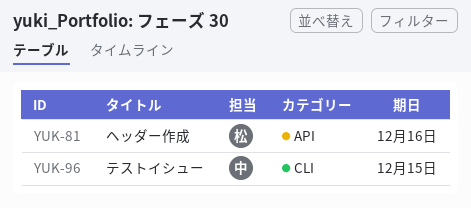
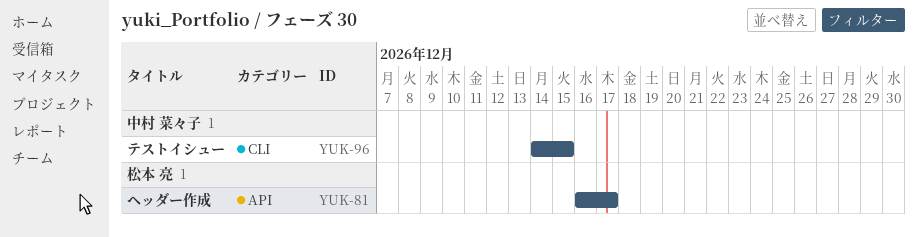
YUK-81, due: Dec 16 -> Dec 17

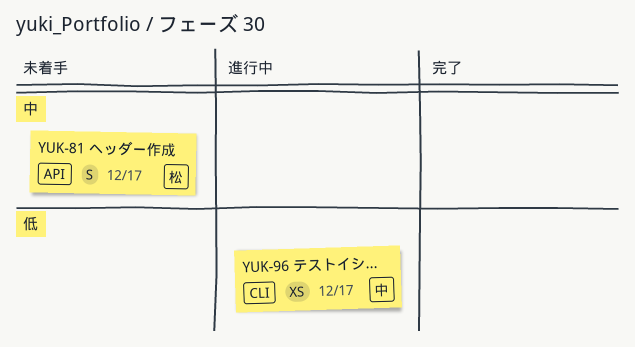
YUK-96, due: Dec 15 -> Dec 17

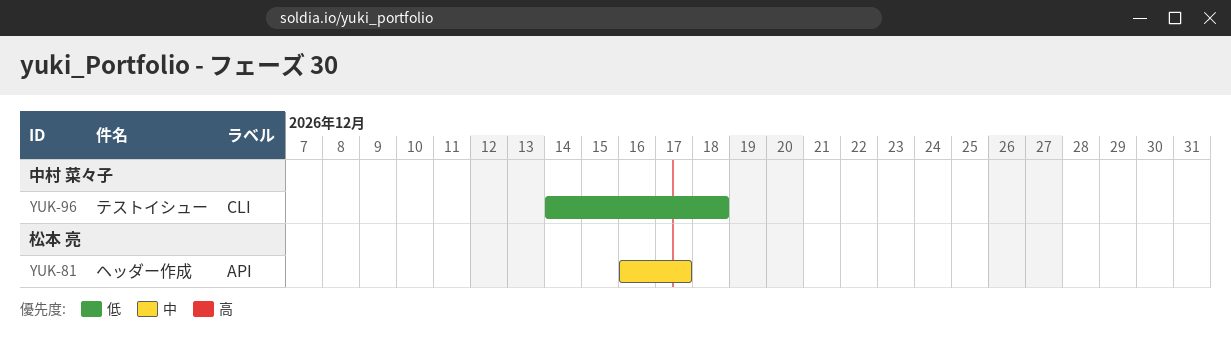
YUK-96, due: Dec 17 -> Dec 18

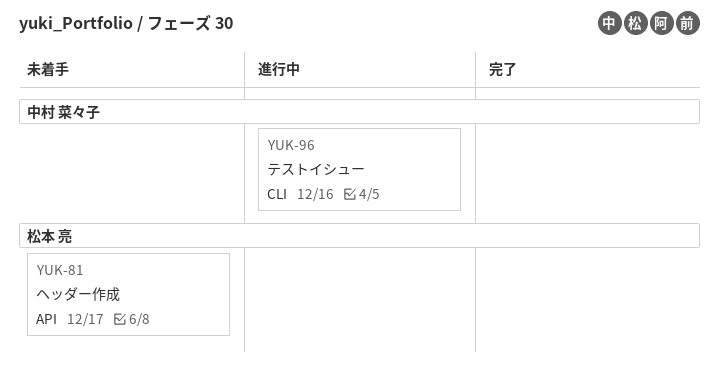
YUK-96, due: Dec 18 -> Dec 16

